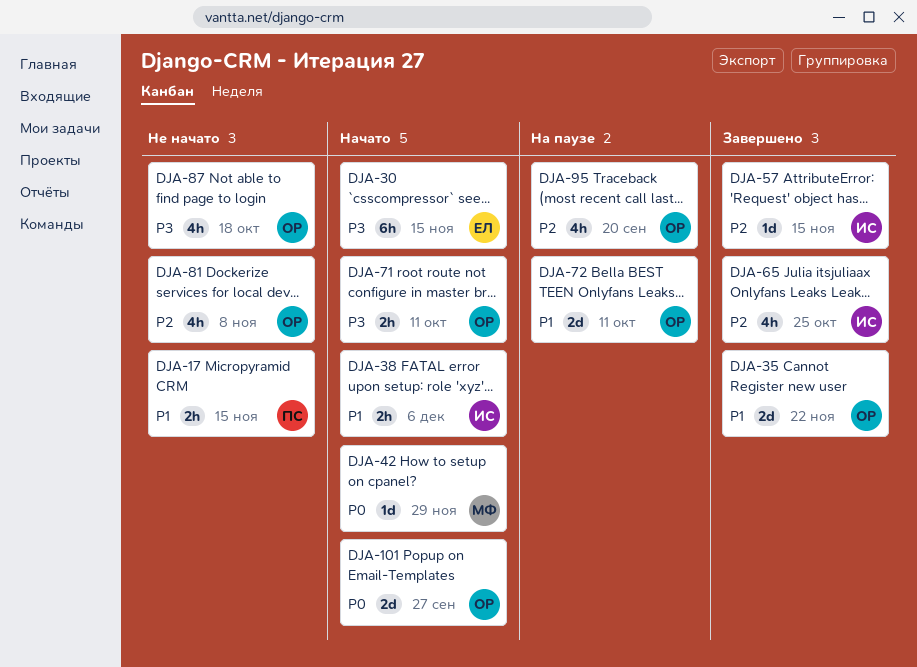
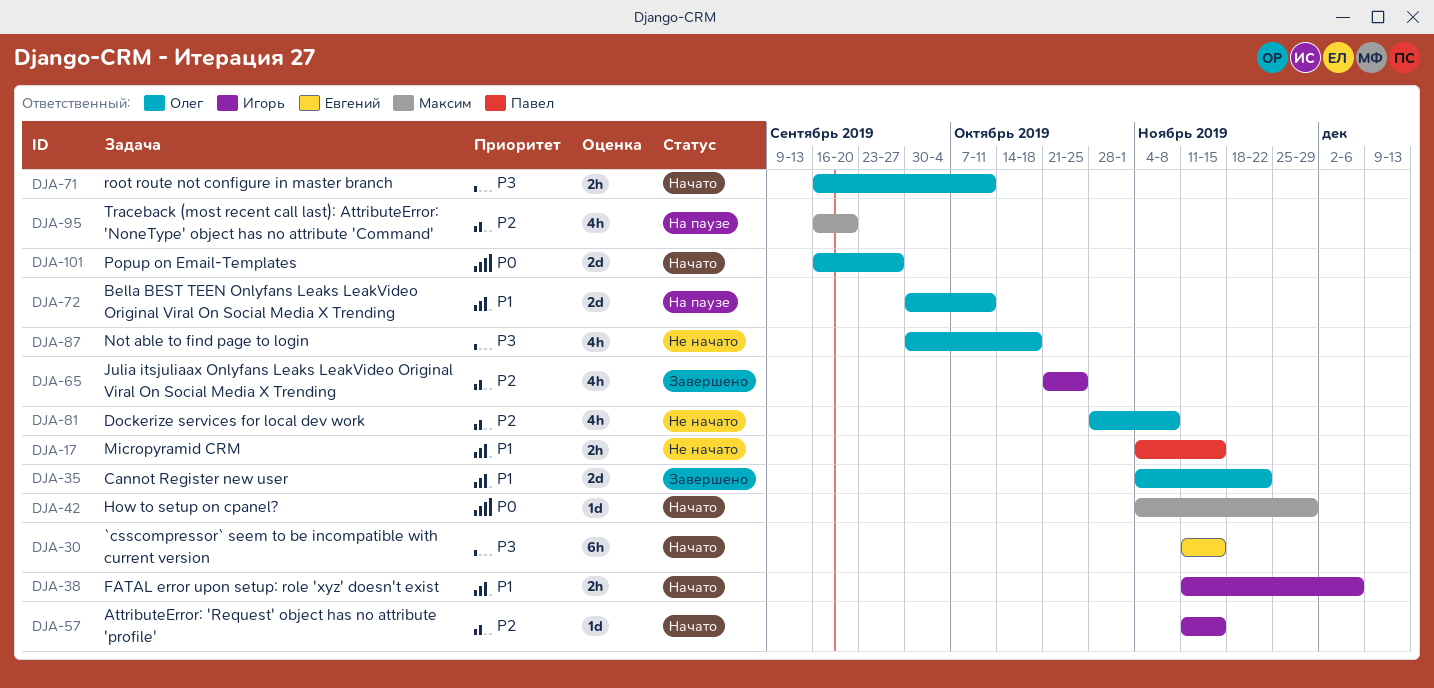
DJA-57, status: Завершено -> Начато
DJA-95, owner: Олег -> Максим

